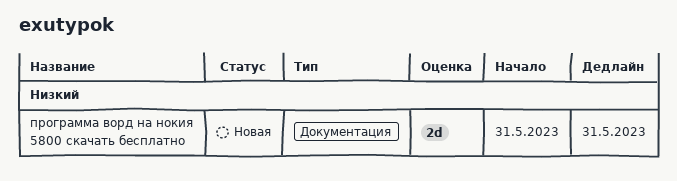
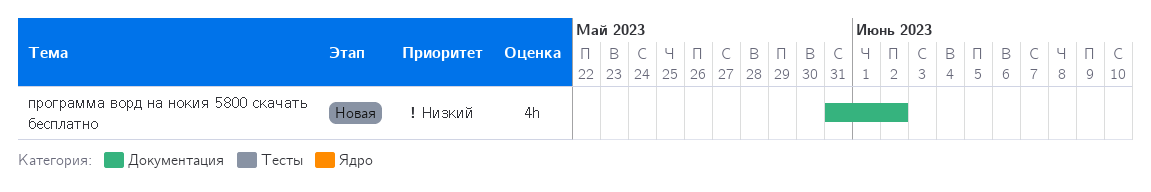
программа ворд на нокия 5800 скачать бесплатно, estimate: 2d -> 4h
программа ворд на нокия 5800 скачать бесплатно, due: May 31 -> Jun 2

